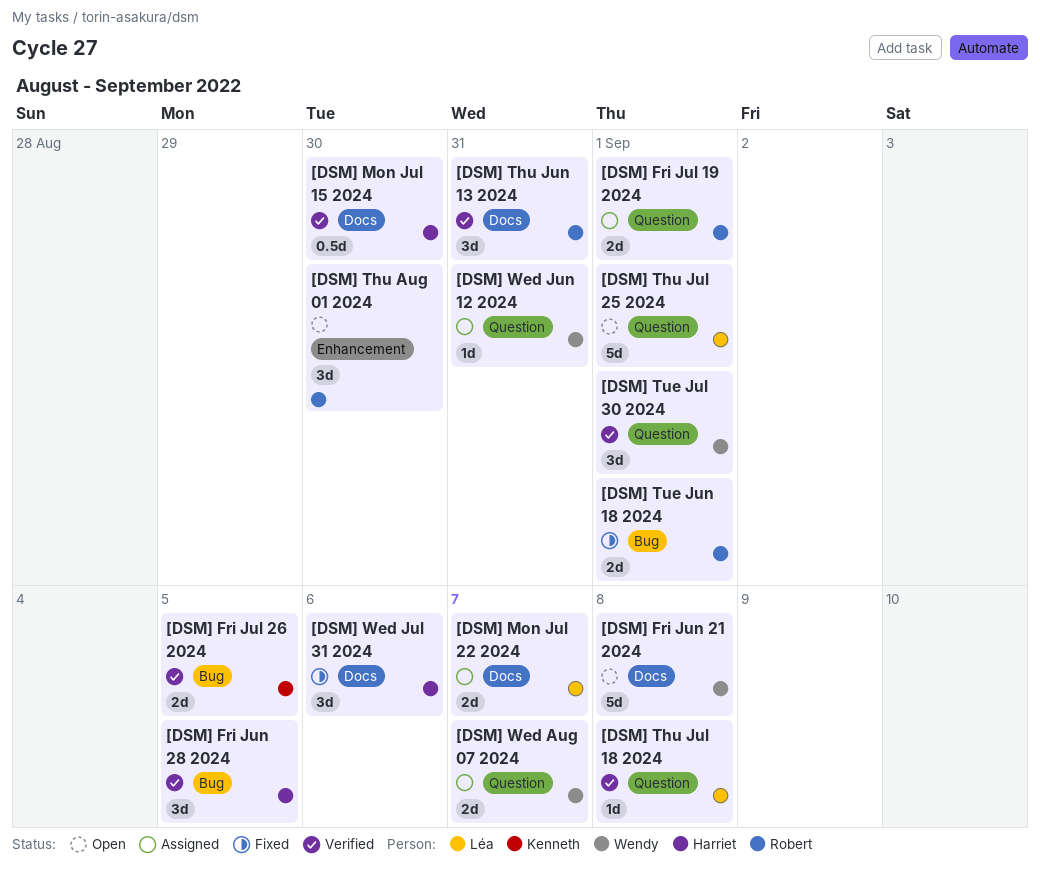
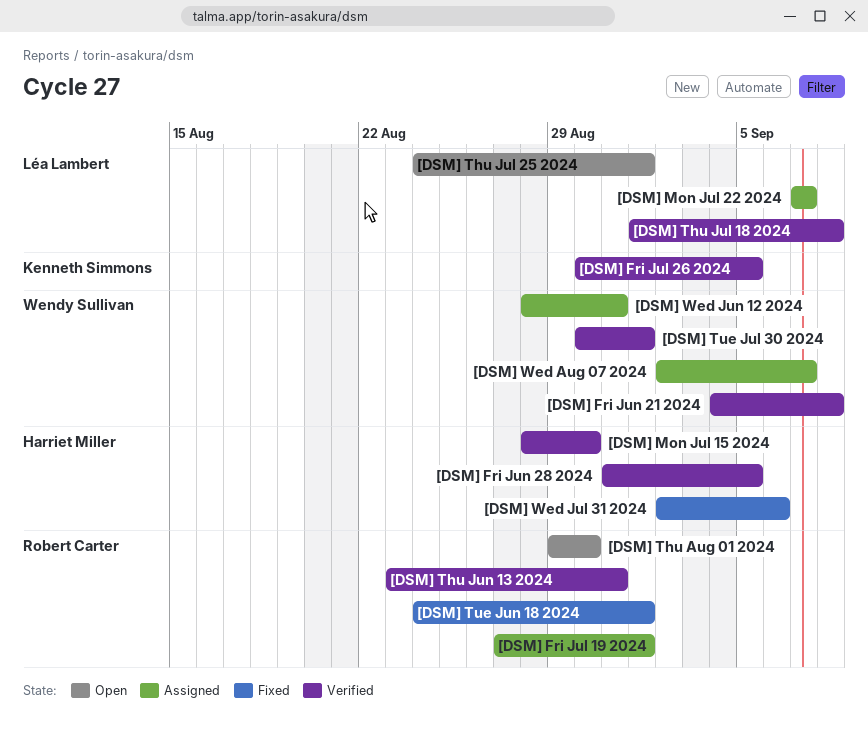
[DSM] Fri Jun 21 2024, status: Open -> Verified

